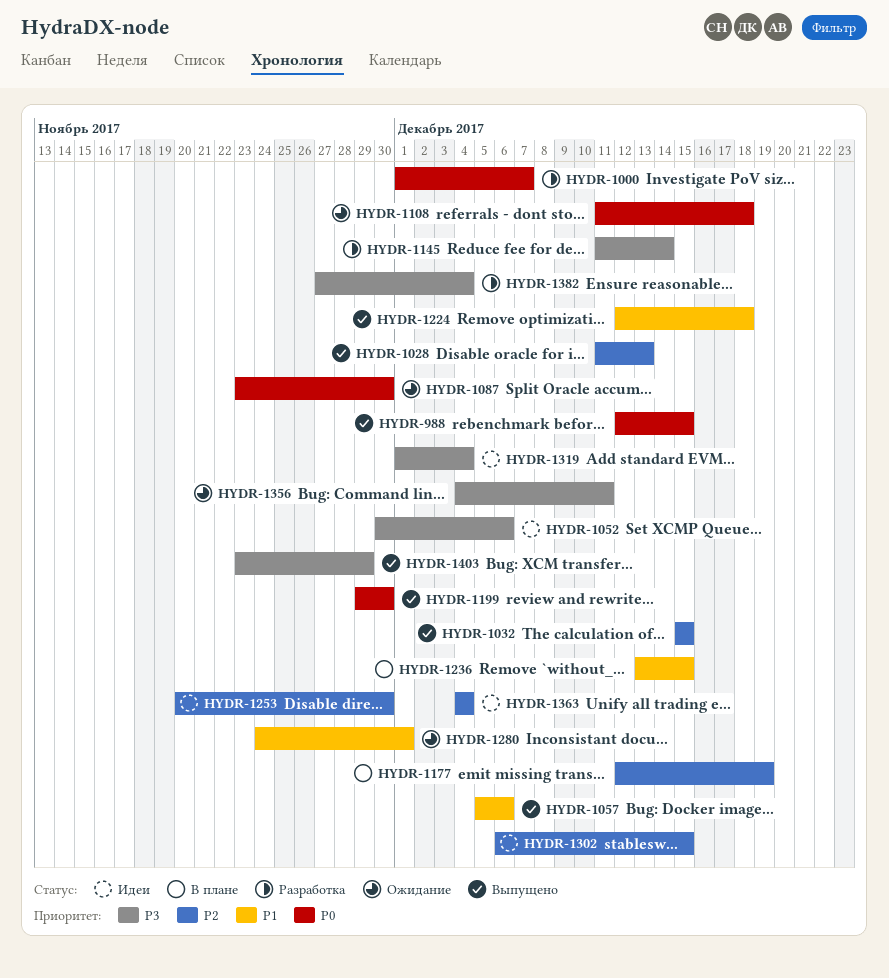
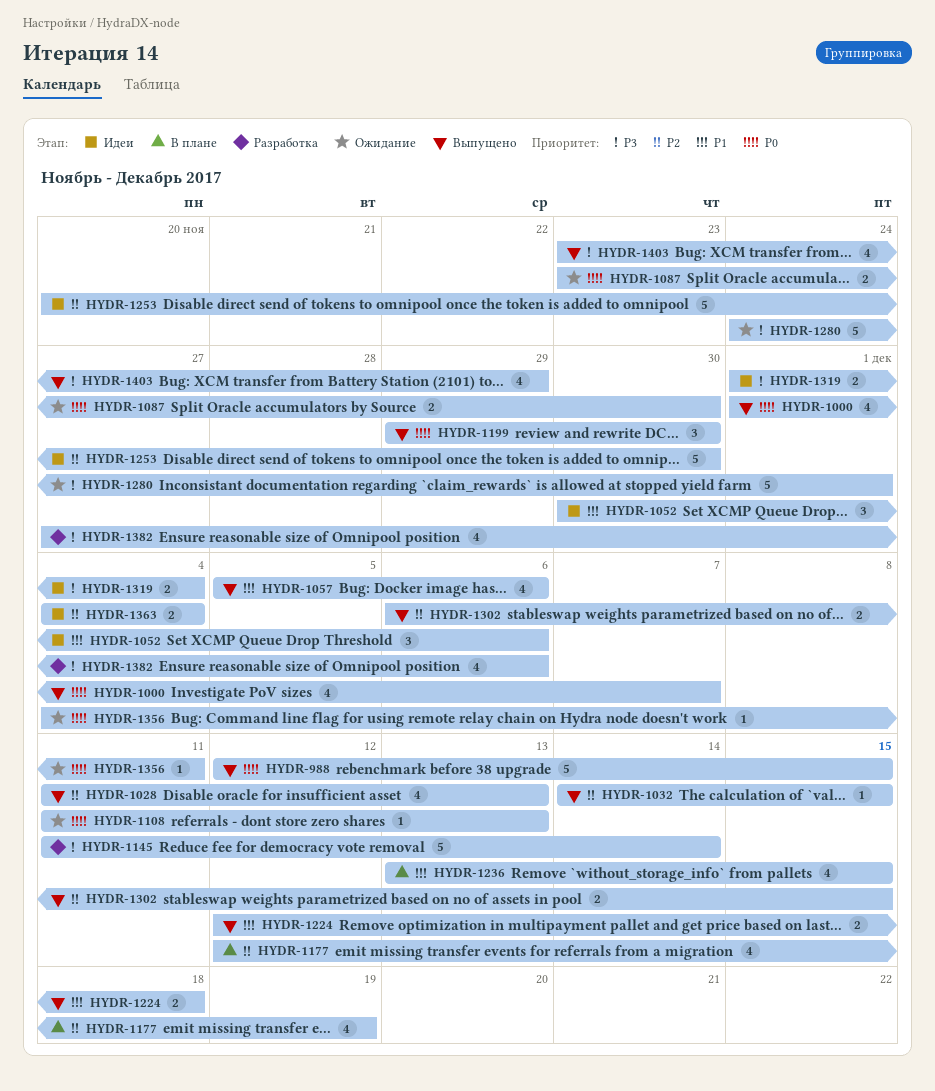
HYDR-1000, status: Разработка -> Выпущено
HYDR-1032, start: Dec 15 -> Dec 14
HYDR-1052, priority: P3 -> P1
HYDR-1108, due: Dec 18 -> Dec 13
HYDR-1280, priority: P1 -> P3
HYDR-1302, status: Идеи -> Выпущено
HYDR-1356, priority: P3 -> P0
HYDR-1382, due: Dec 4 -> Dec 6

